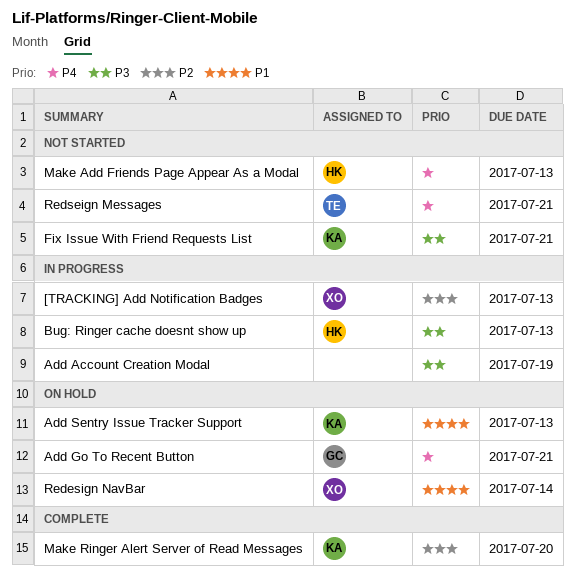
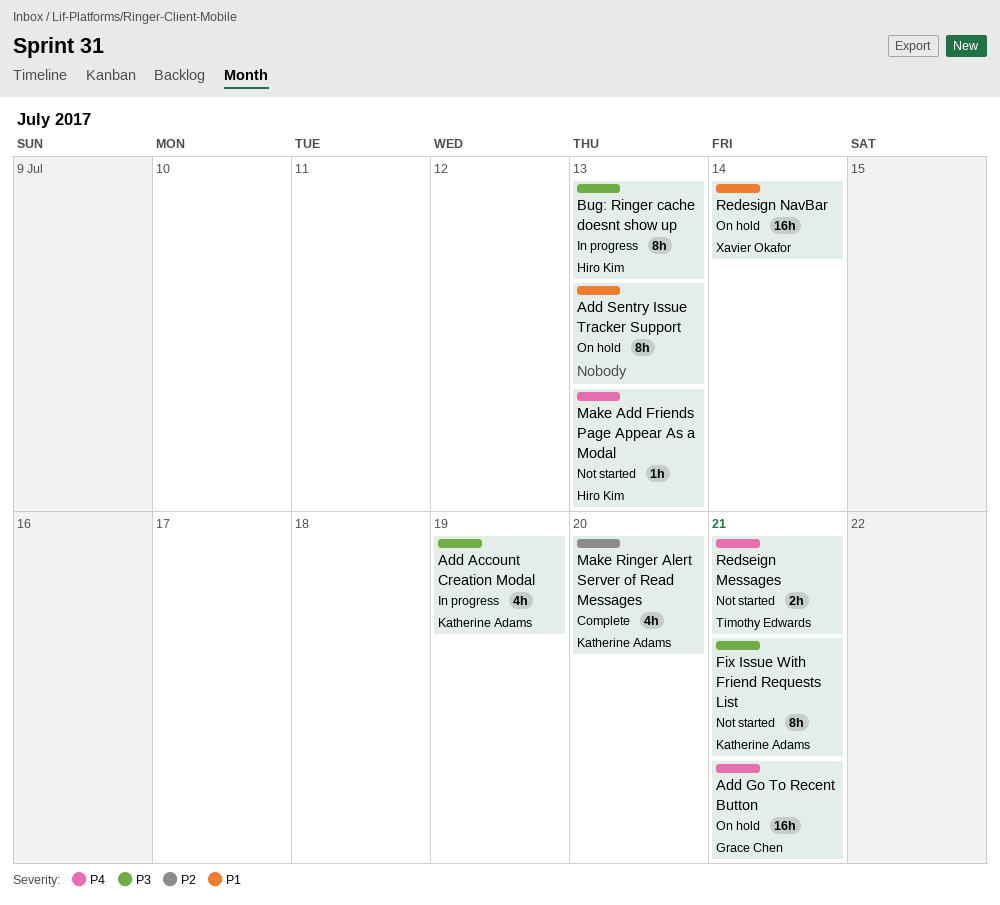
[TRACKING] Add Notification Badges: present -> none
Add Account Creation Modal, owner: none -> Katherine Adams
Add Sentry Issue Tracker Support, owner: Katherine Adams -> none

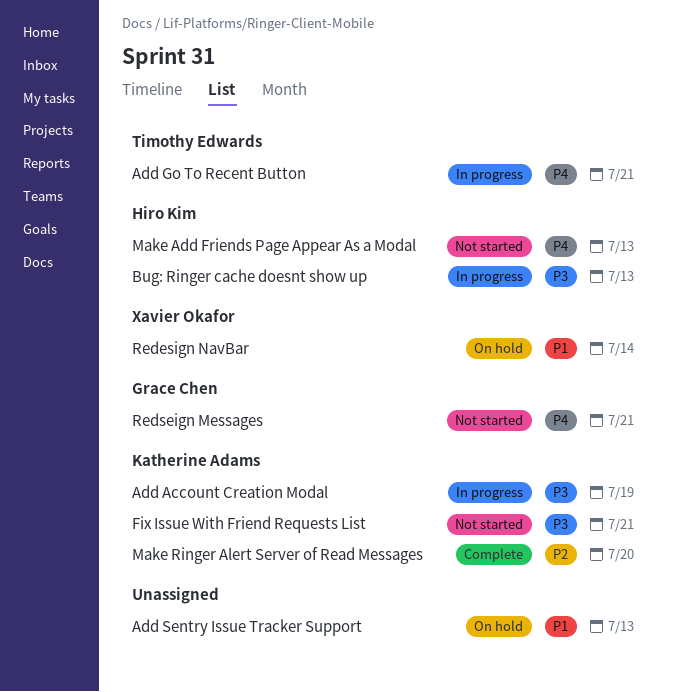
Add Go To Recent Button, status: On hold -> In progress
Add Go To Recent Button, owner: Grace Chen -> Timothy Edwards
Redseign Messages, owner: Timothy Edwards -> Grace Chen

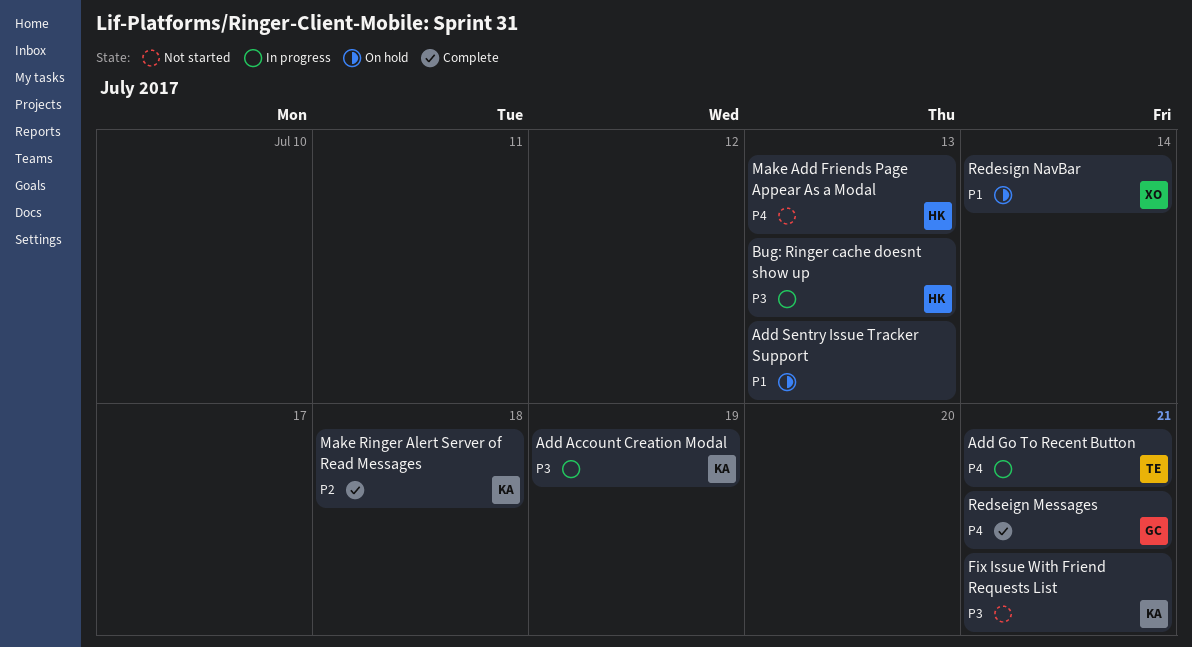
Make Ringer Alert Server of Read Messages, due: Jul 20 -> Jul 18
Redseign Messages, status: Not started -> Complete

